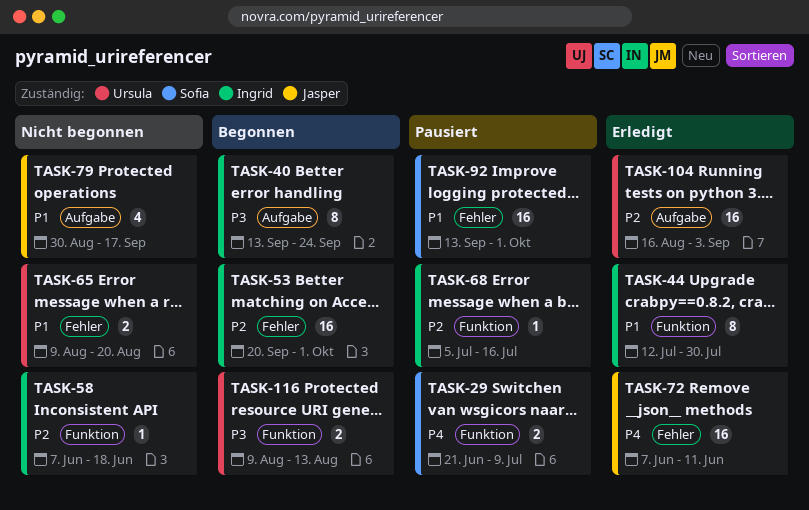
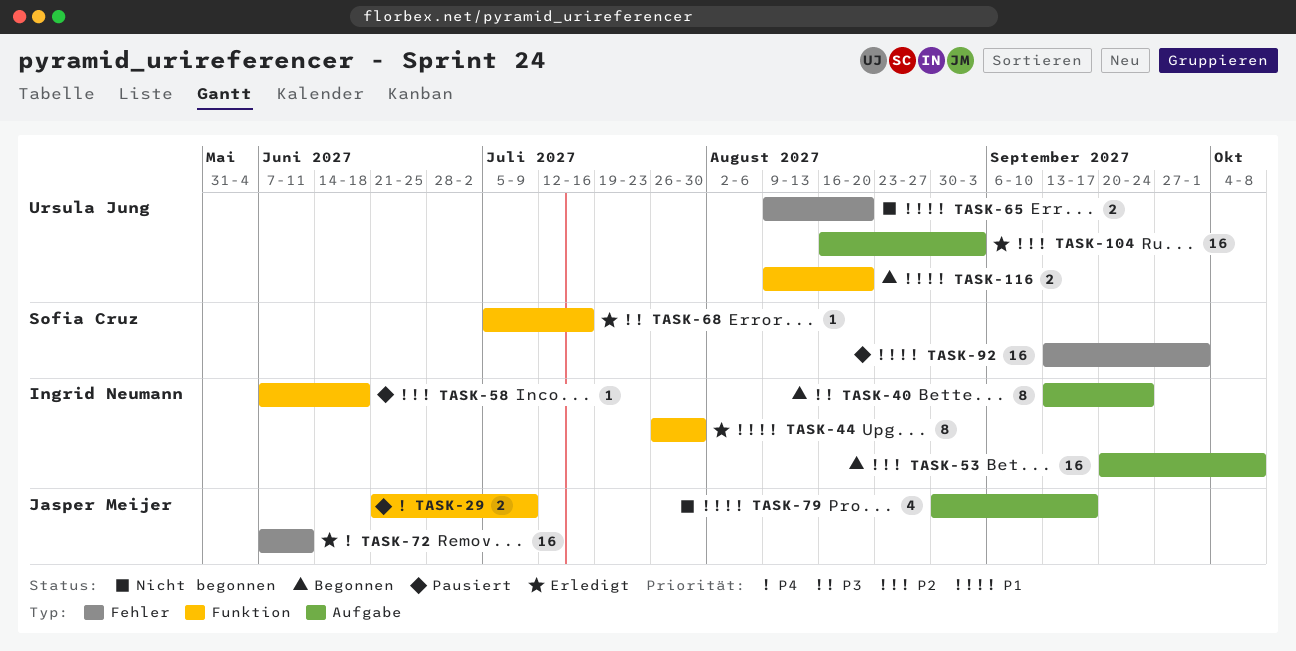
TASK-29, owner: Sofia Cruz -> Jasper Meijer
TASK-44, start: Jul 12 -> Jul 26
TASK-53, label: Fehler -> Aufgabe
TASK-53, due: Oct 1 -> Oct 8
TASK-58, status: Nicht begonnen -> Pausiert
TASK-68, status: Pausiert -> Erledigt
TASK-68, owner: Ingrid Neumann -> Sofia Cruz
TASK-68, priority: P2 -> P3
TASK-116, priority: P3 -> P1
TASK-116, due: Aug 13 -> Aug 20

